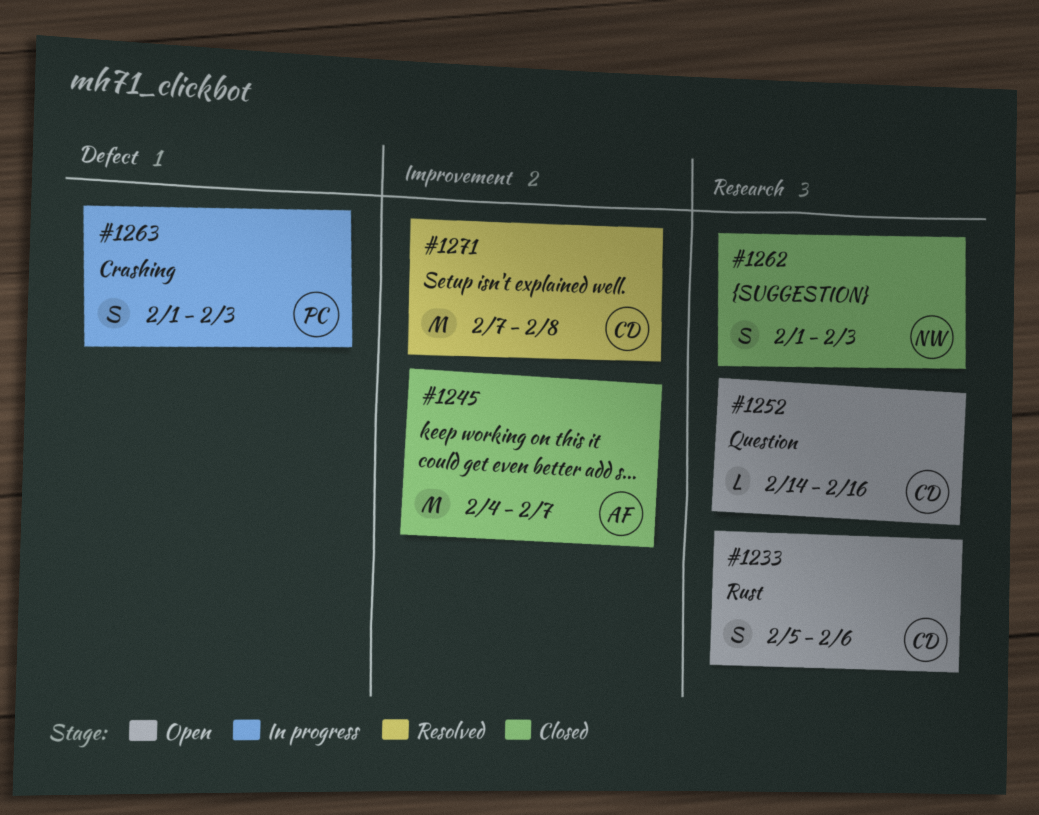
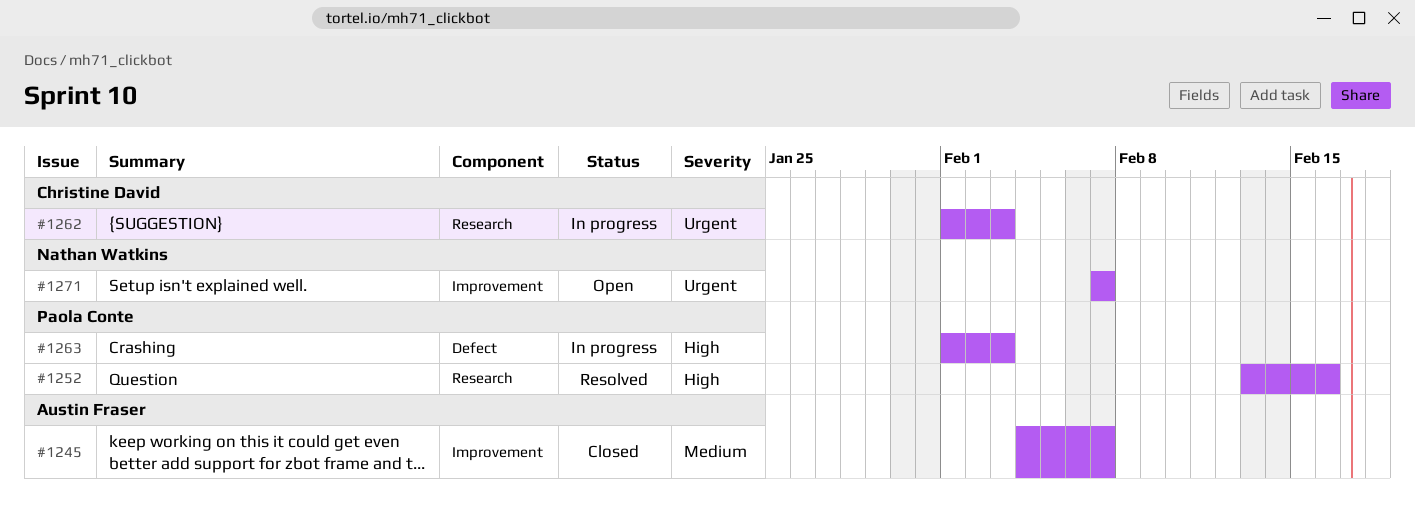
#1233: present -> none
#1252, status: Open -> Resolved
#1252, owner: Christine David -> Paola Conte
#1252, start: Feb 14 -> Feb 13
#1262, status: Closed -> In progress
#1262, owner: Nathan Watkins -> Christine David
#1271, status: Resolved -> Open
#1271, owner: Christine David -> Nathan Watkins
#1271, due: Feb 8 -> Feb 7

